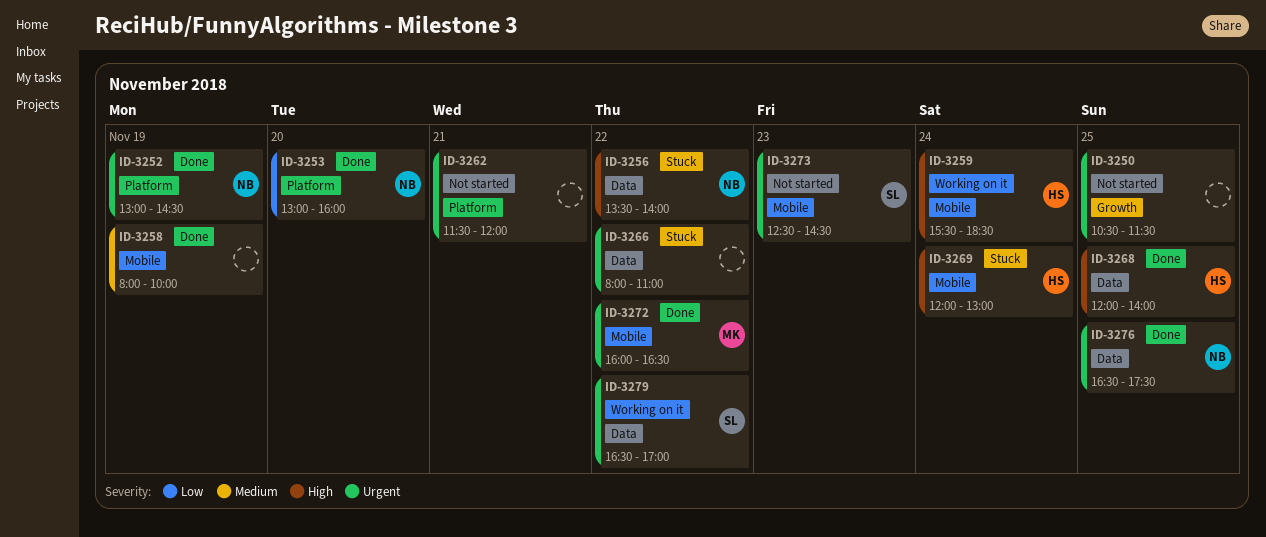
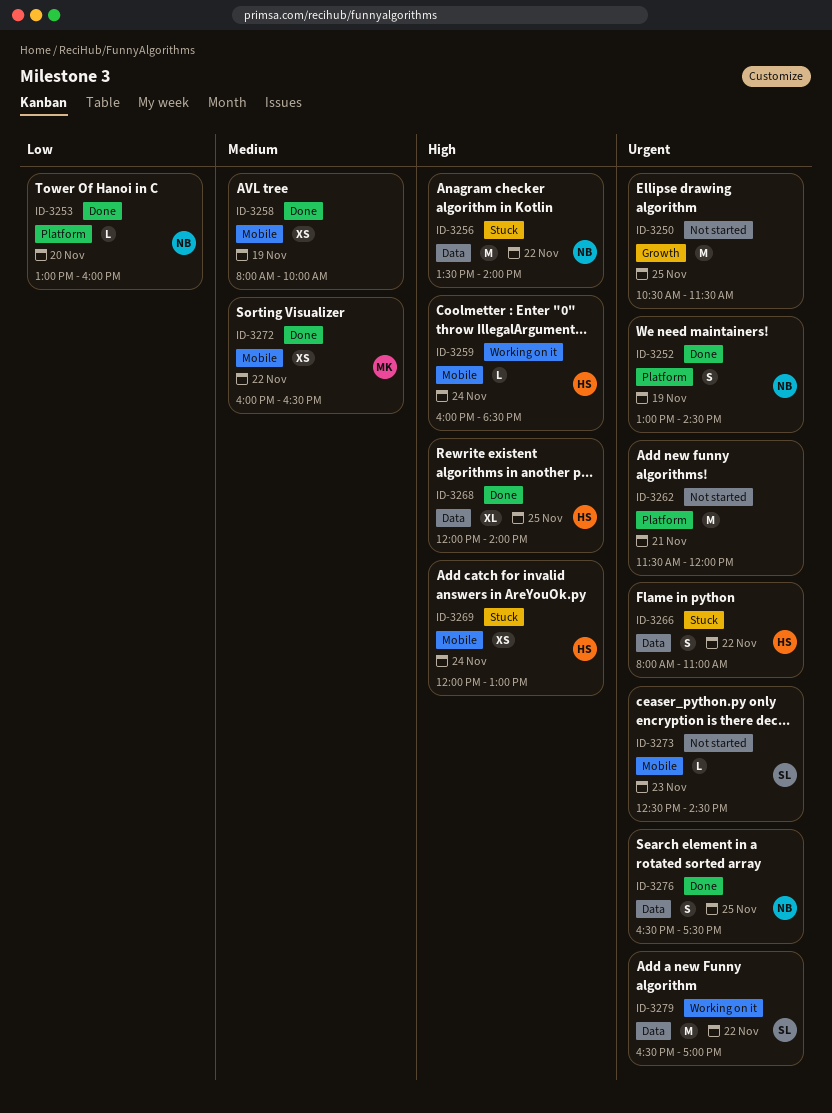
ID-3259, begins: 15:30 -> 16:00
ID-3266, owner: none -> HS
ID-3272, priority: Urgent -> Medium

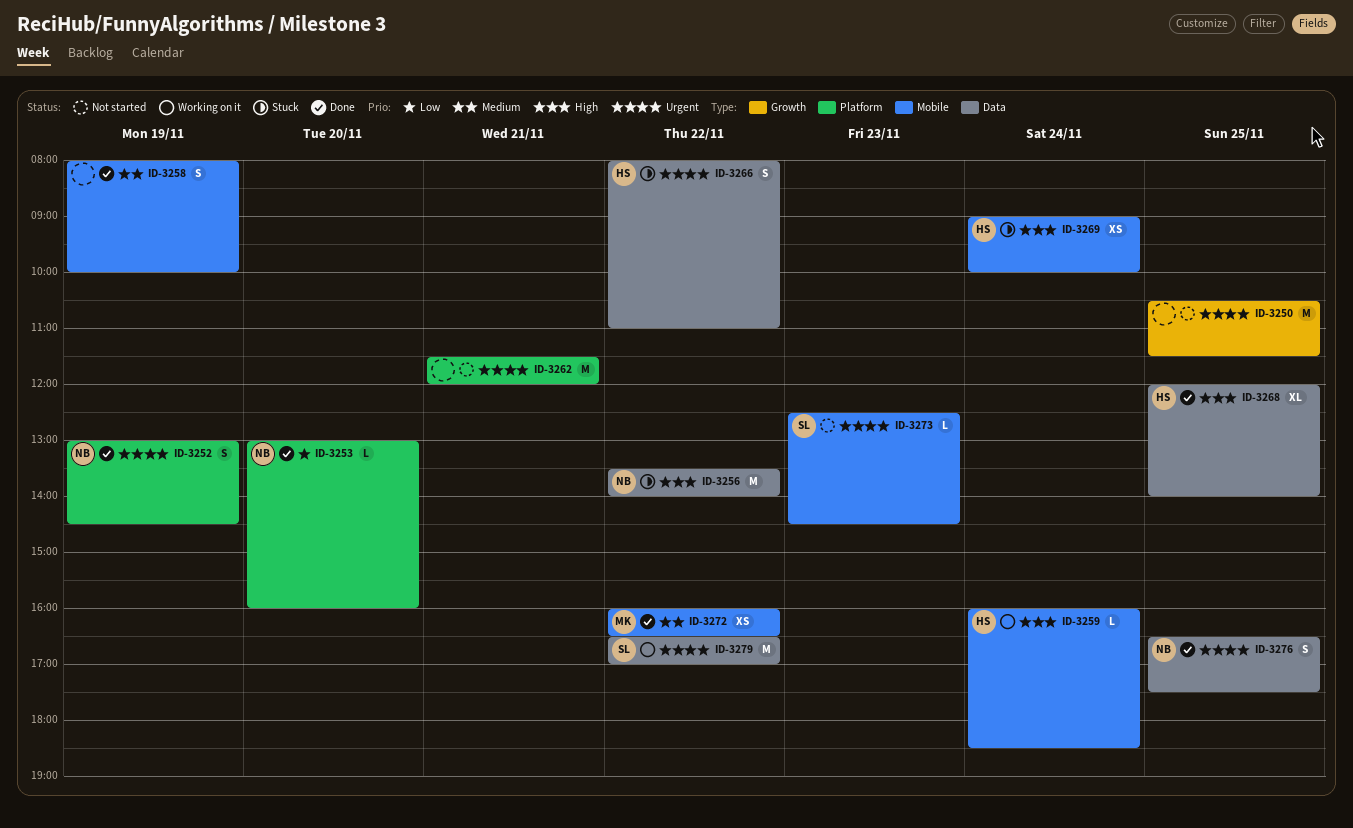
ID-3258, estimate: XS -> S
ID-3269, begins: 12:00 -> 09:00
ID-3269, ends: 13:00 -> 10:00

